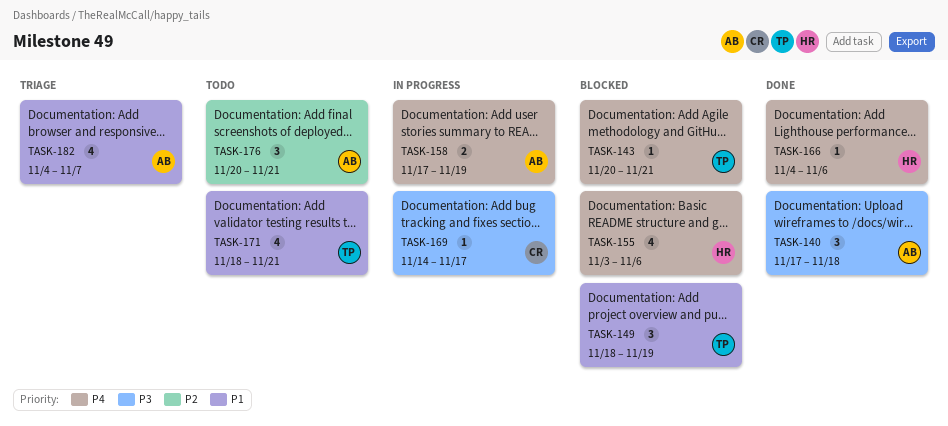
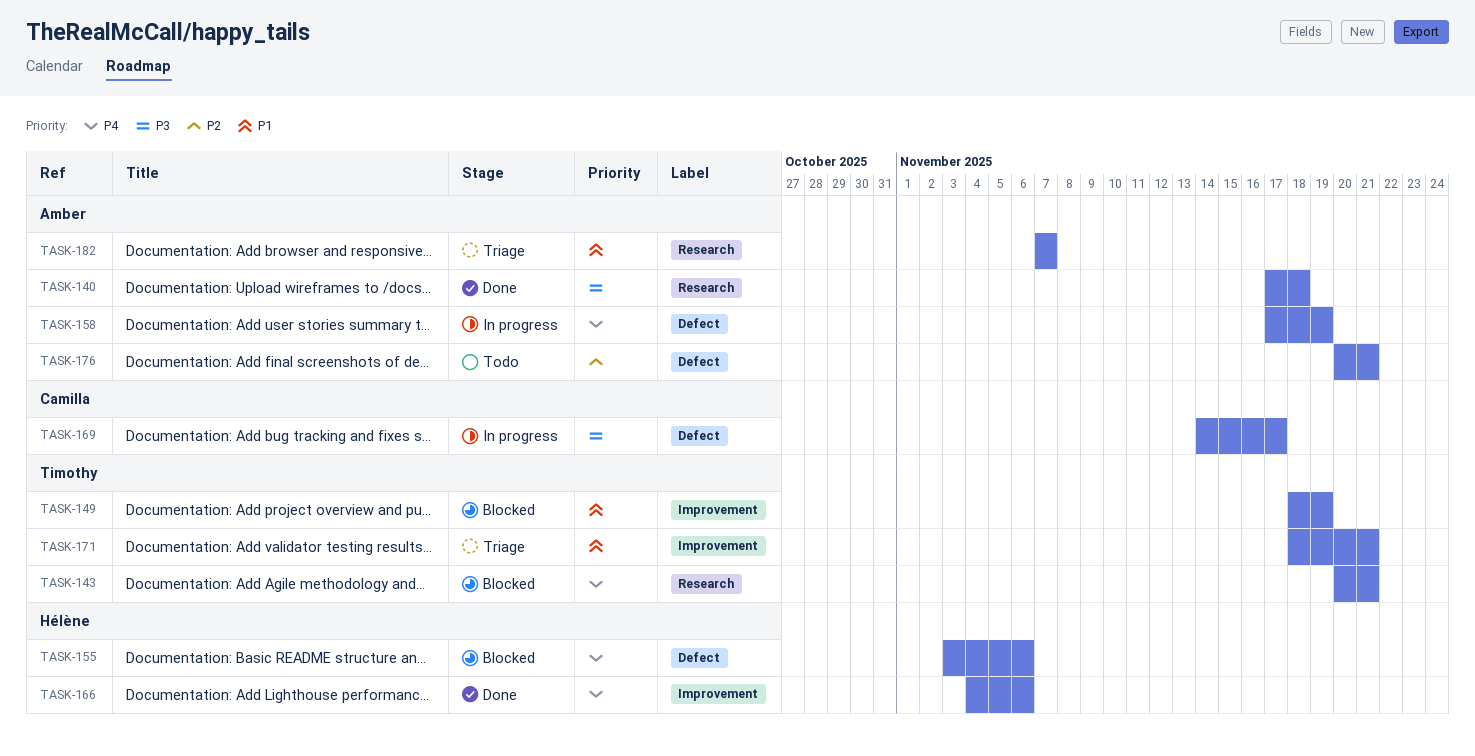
TASK-171, status: Todo -> Triage
TASK-182, start: Nov 4 -> Nov 7

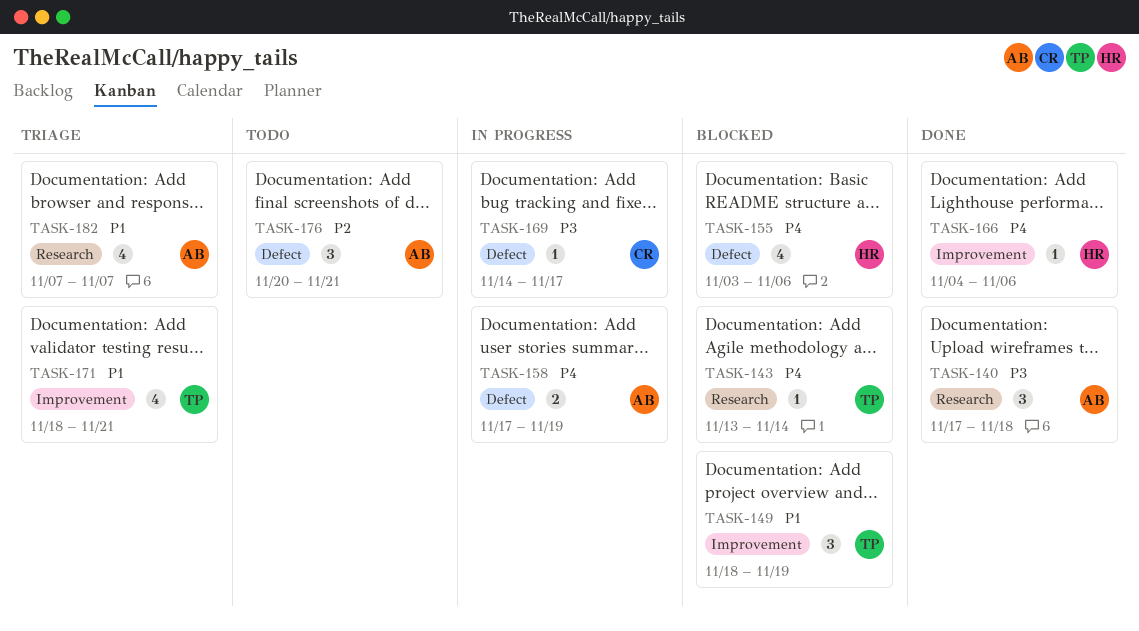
TASK-143, start: Nov 20 -> Nov 13
TASK-143, due: Nov 21 -> Nov 14

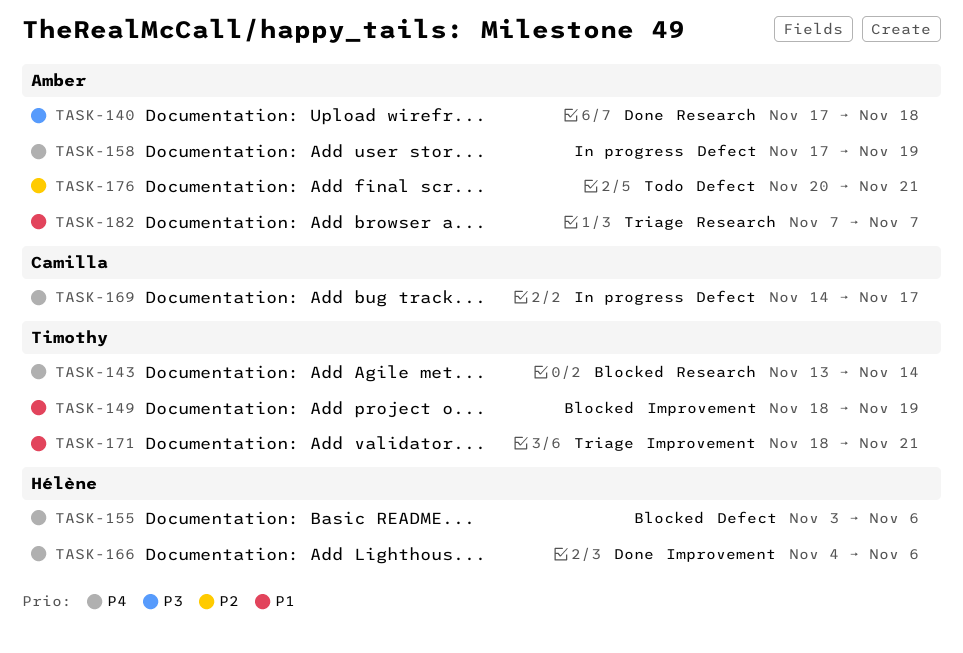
TASK-169, priority: P3 -> P4

